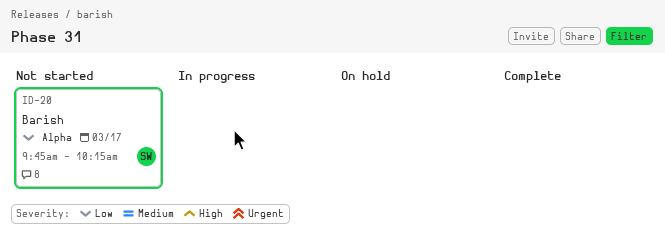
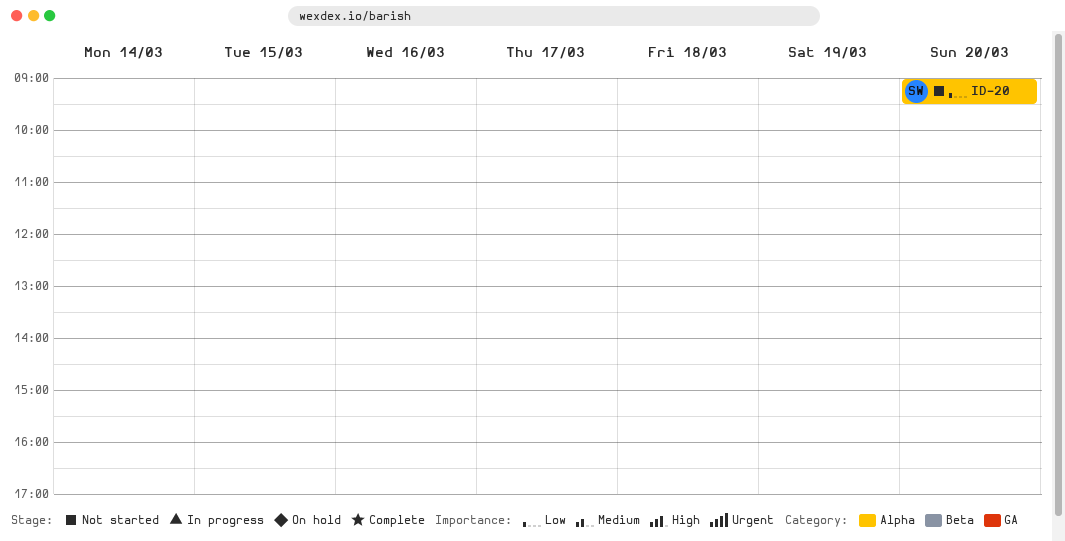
ID-20, day: Mar 17 -> Mar 20
ID-20, begins: 09:45 -> 09:00
ID-20, ends: 10:15 -> 09:30

